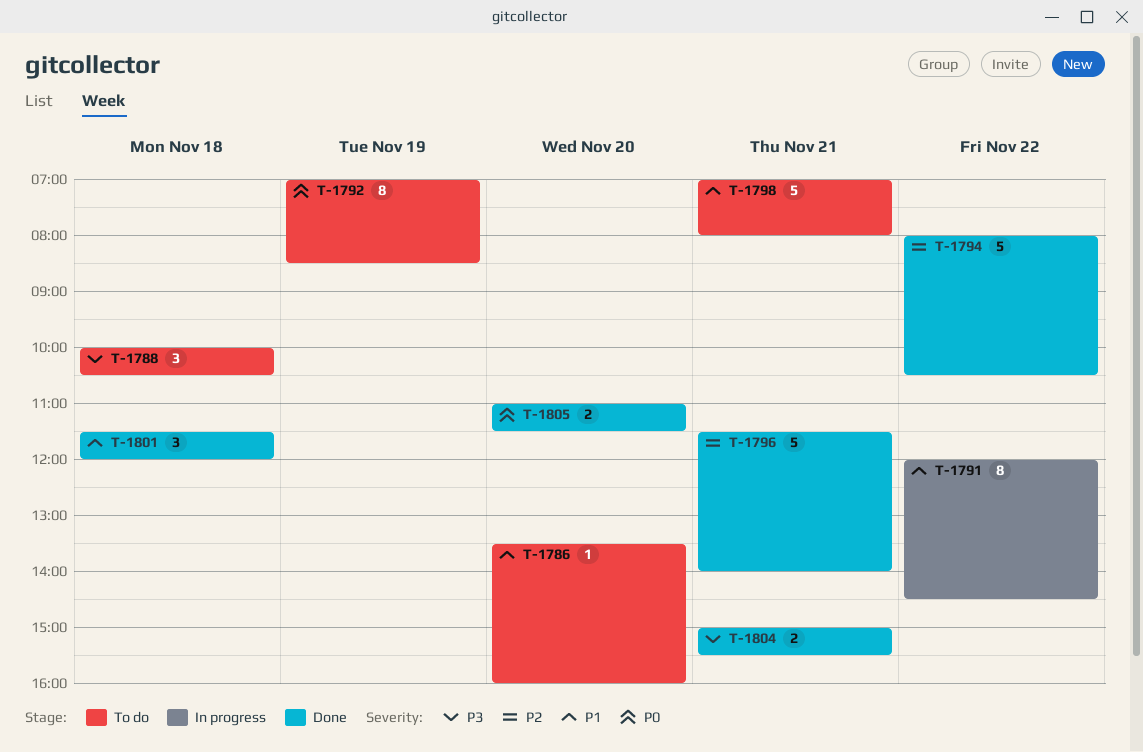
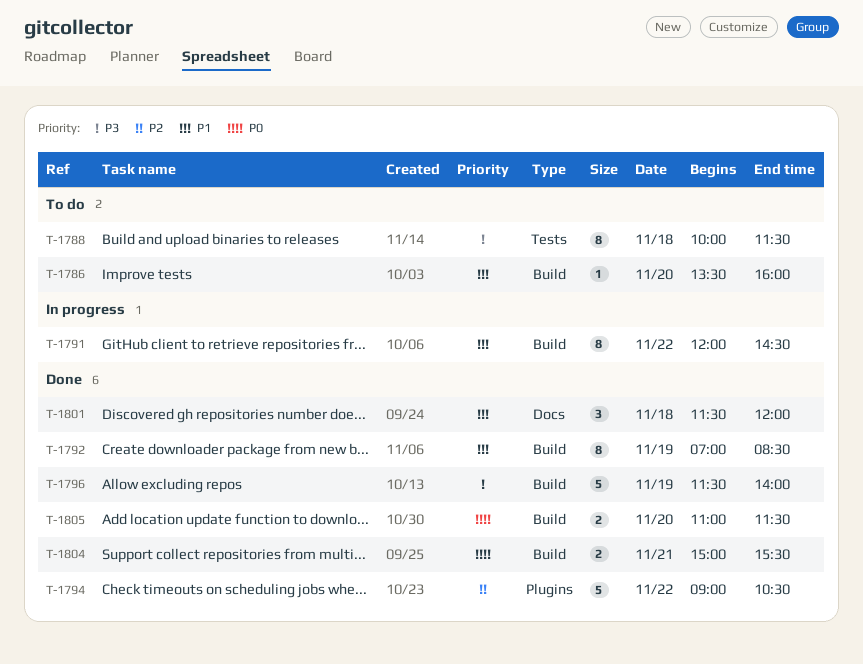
T-1788, estimate: 3 -> 8
T-1788, ends: 10:30 -> 11:30
T-1792, status: To do -> Done
T-1792, priority: P0 -> P1
T-1794, begins: 08:00 -> 09:00
T-1796, priority: P2 -> P3
T-1796, day: Nov 21 -> Nov 19
T-1798: present -> none
T-1804, priority: P3 -> P0

